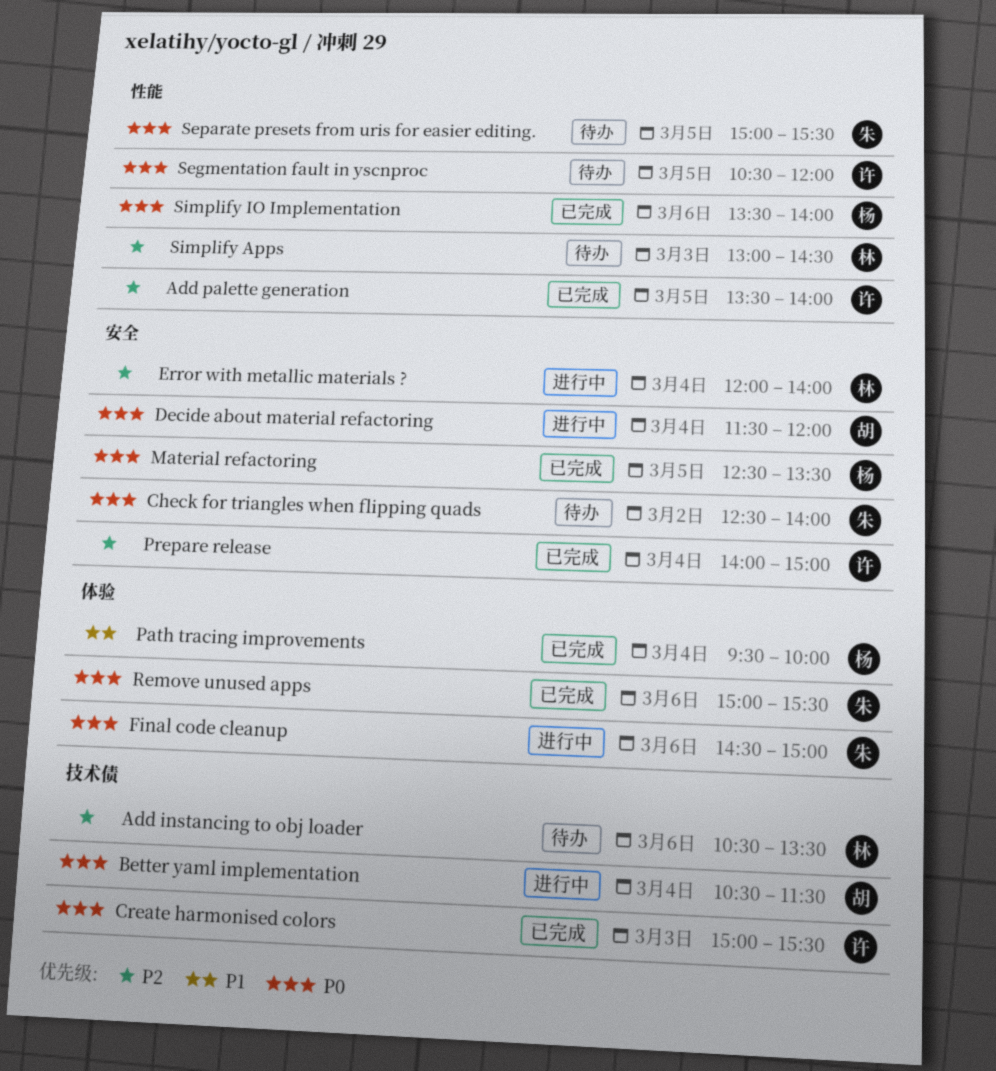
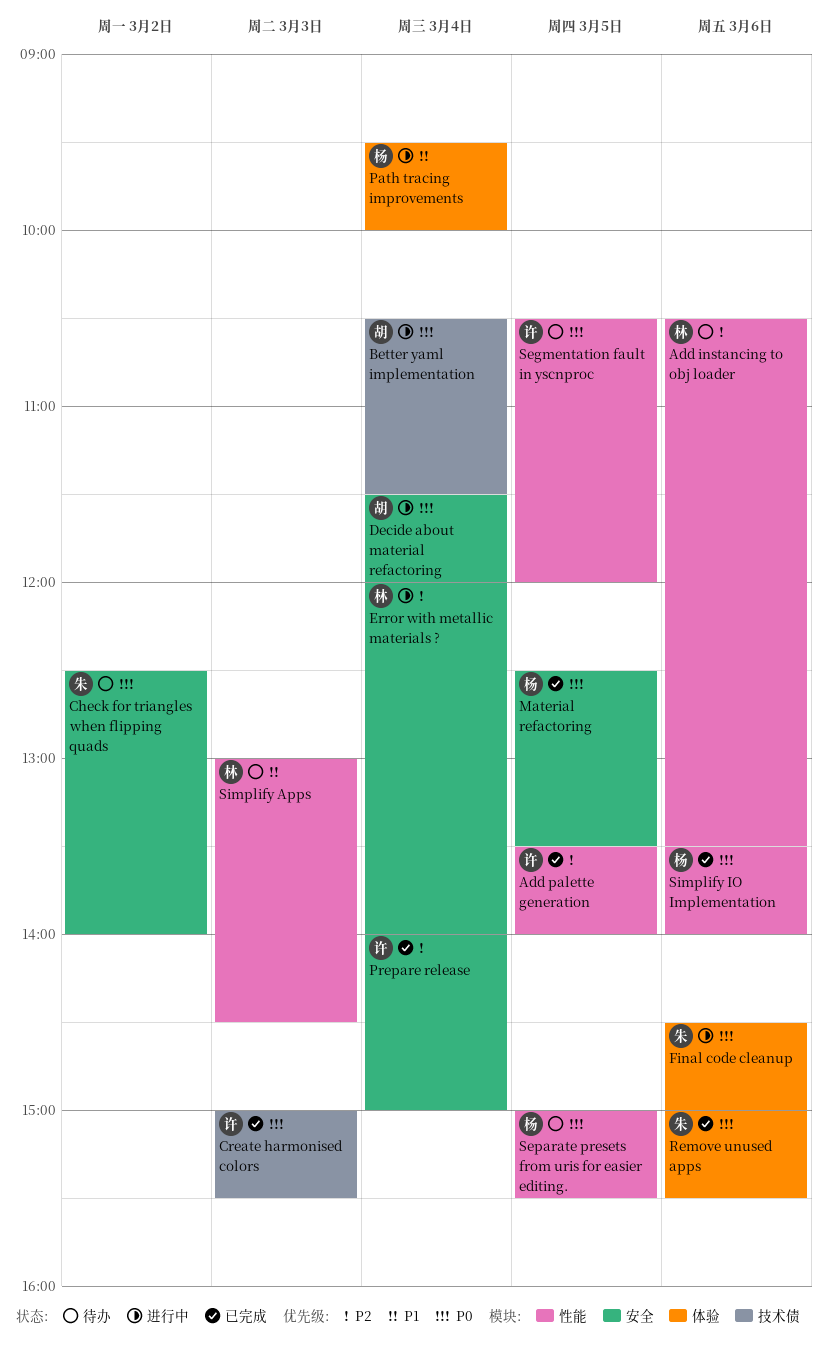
Add instancing to obj loader, label: 技术债 -> 性能
Path tracing improvements, status: 已完成 -> 进行中
Separate presets from uris for easier editing., owner: 朱 -> 杨
Simplify Apps, priority: P2 -> P1

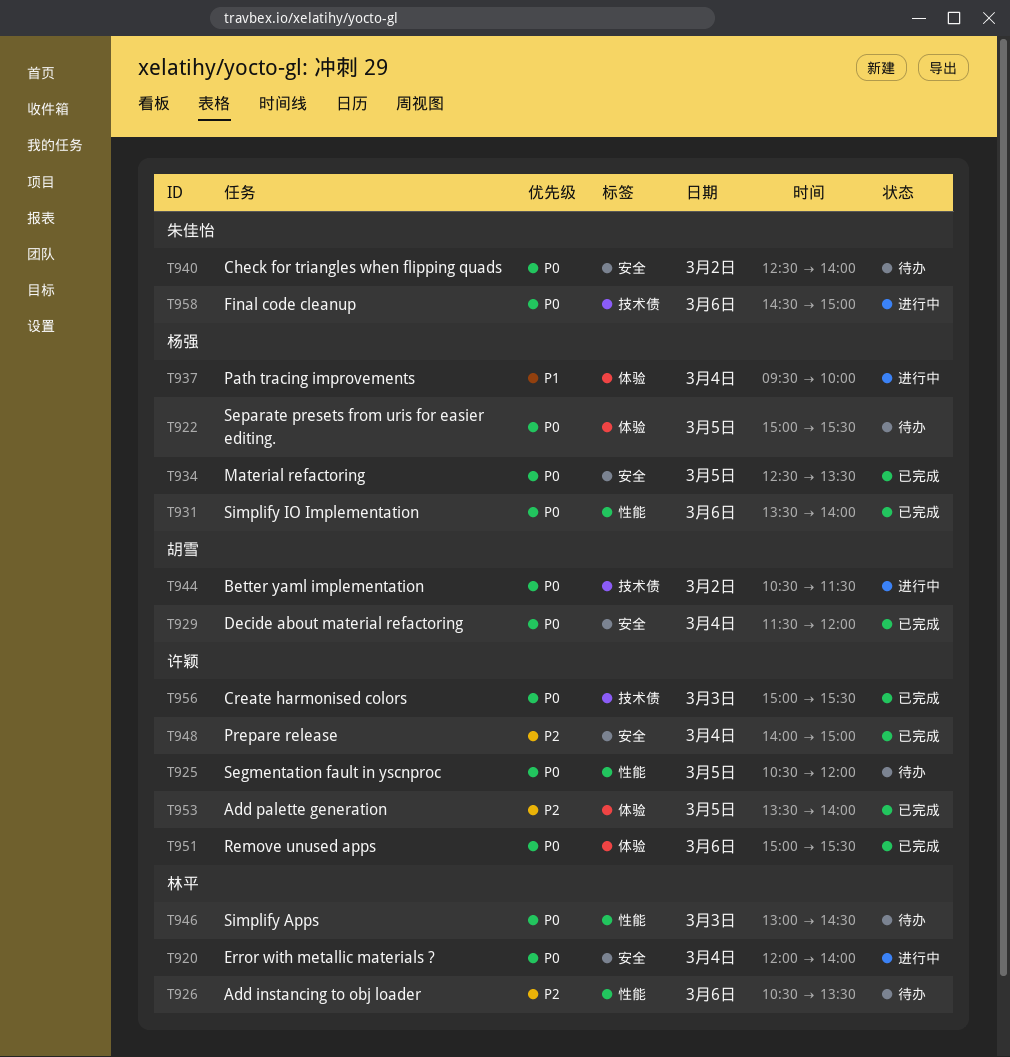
Add palette generation, label: 性能 -> 体验
Better yaml implementation, day: Mar 4 -> Mar 2
Decide about material refactoring, status: 进行中 -> 已完成
Error with metallic materials ?, priority: P2 -> P0
Final code cleanup, label: 体验 -> 技术债
Remove unused apps, owner: 朱佳怡 -> 许颖
Separate presets from uris for easier editing., label: 性能 -> 体验
Simplify Apps, priority: P1 -> P0

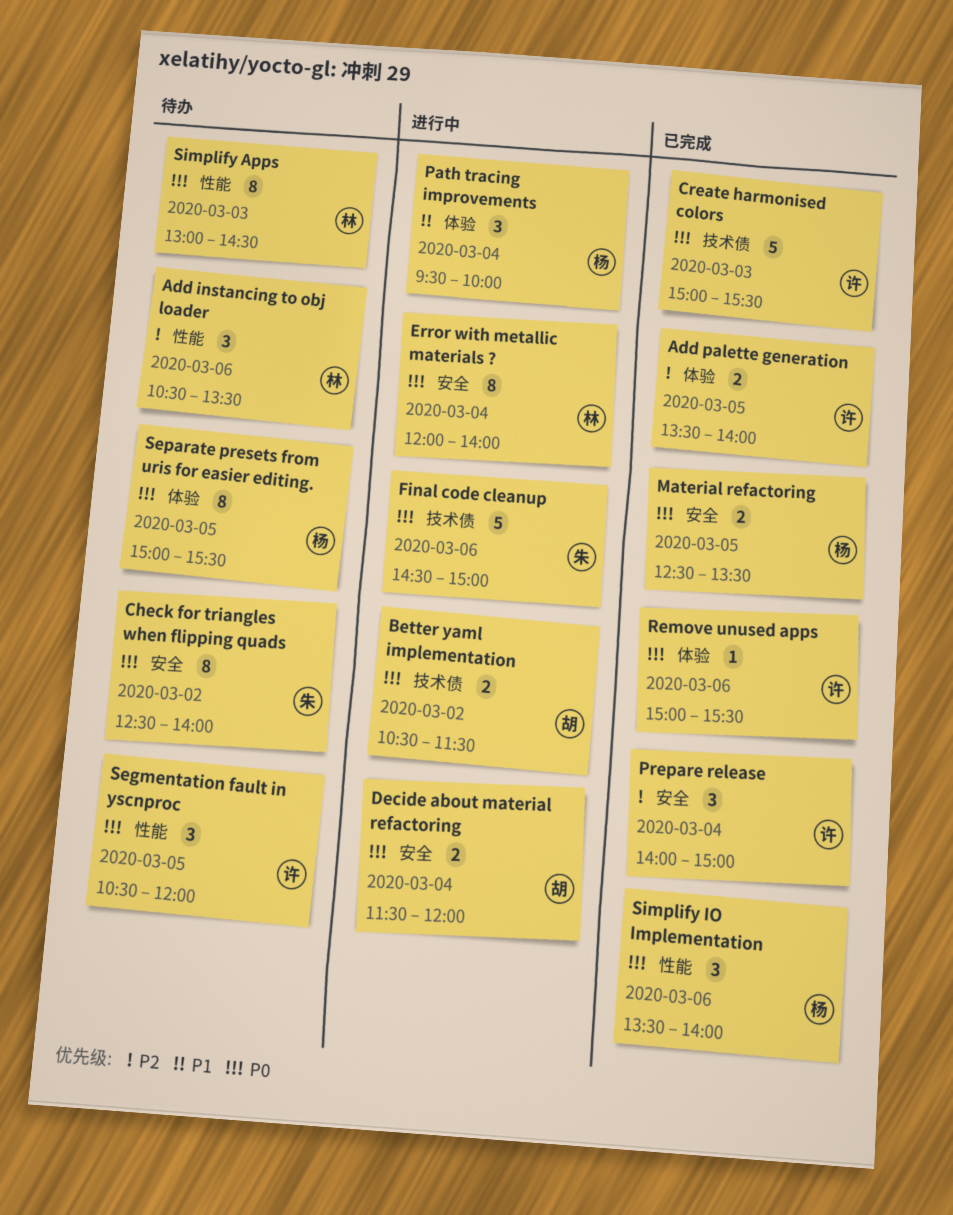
Decide about material refactoring, status: 已完成 -> 进行中

